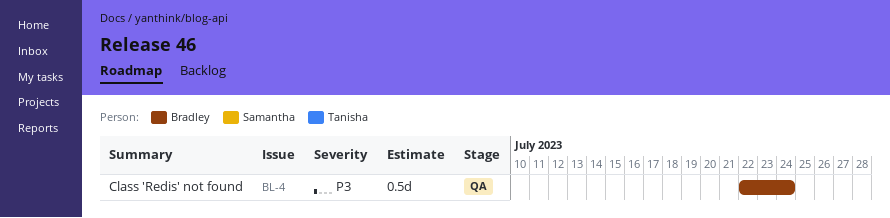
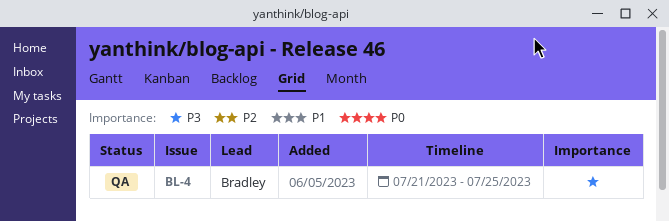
BL-4, start: Jul 22 -> Jul 21
BL-4, due: Jul 24 -> Jul 25

